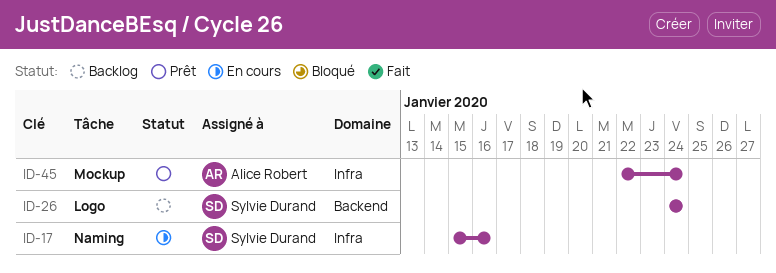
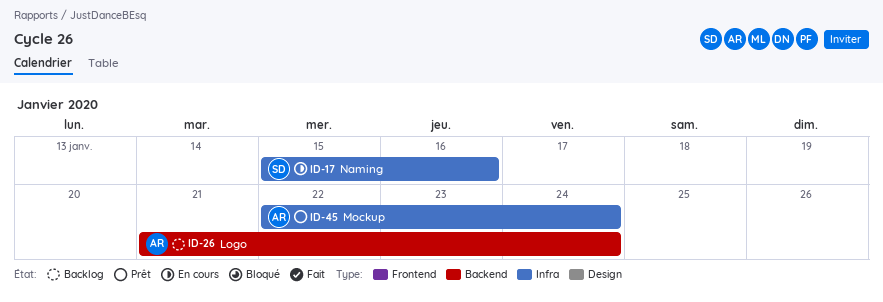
ID-26, owner: Sylvie Durand -> Alice Robert
ID-26, start: Jan 24 -> Jan 21

